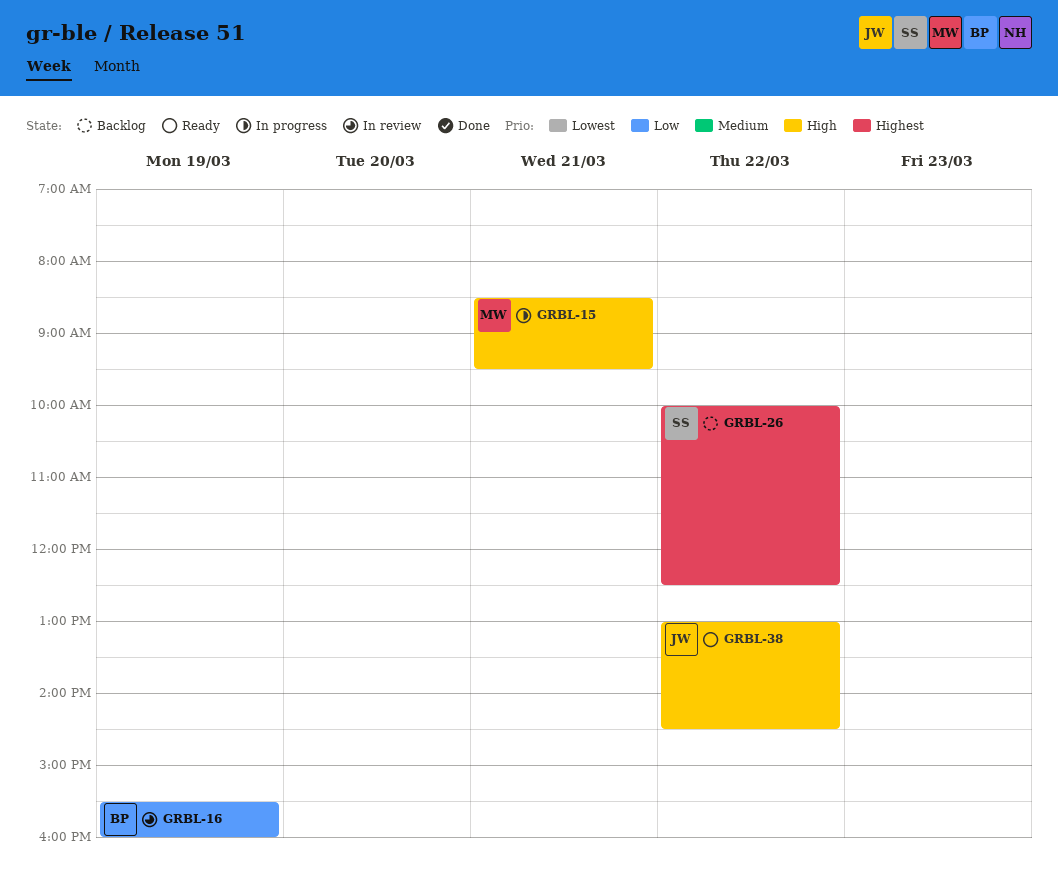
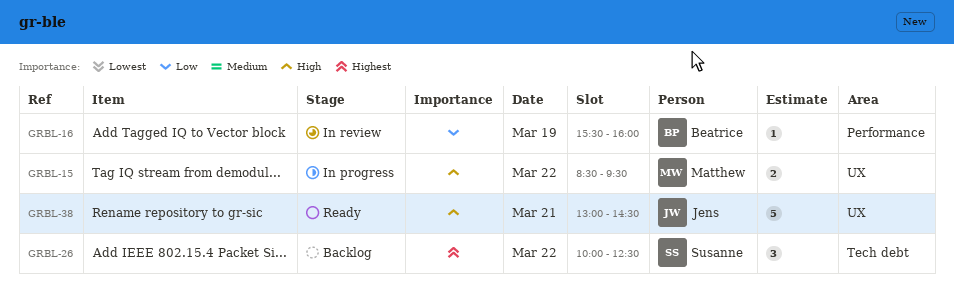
GRBL-15, day: Mar 21 -> Mar 22
GRBL-38, day: Mar 22 -> Mar 21

